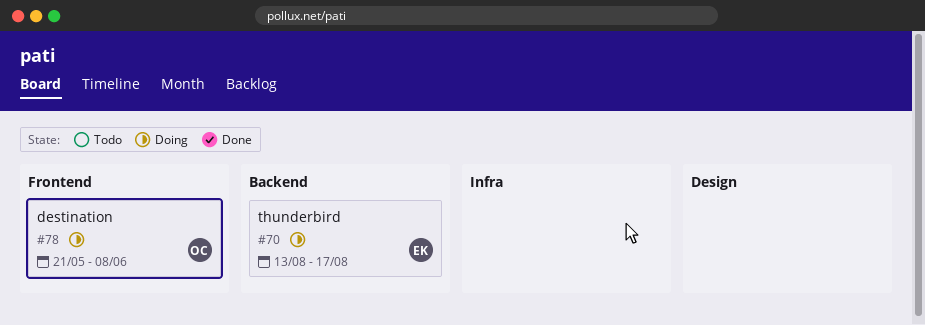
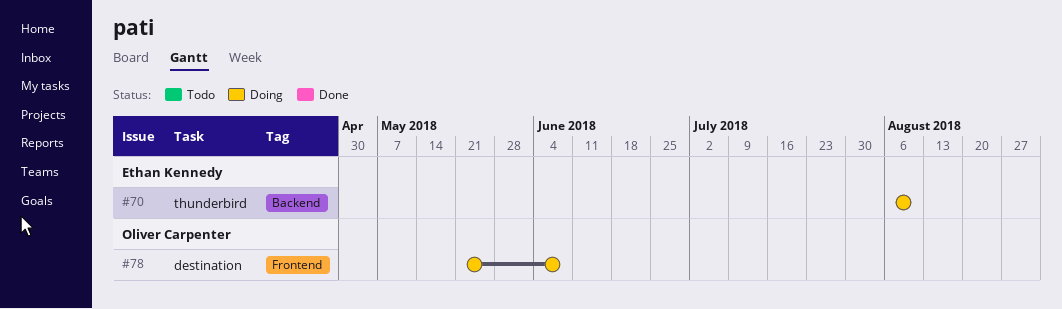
#70, start: Aug 13 -> Aug 6
#70, due: Aug 17 -> Aug 10

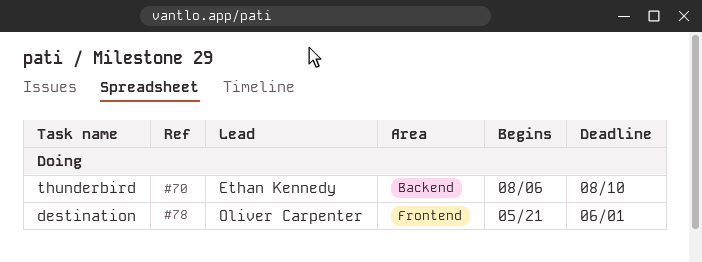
#78, due: Jun 8 -> Jun 1

